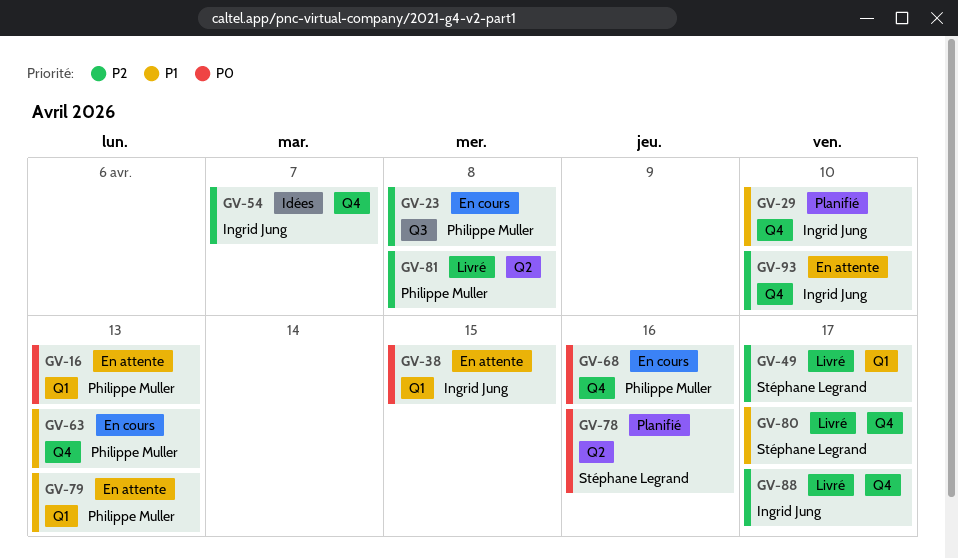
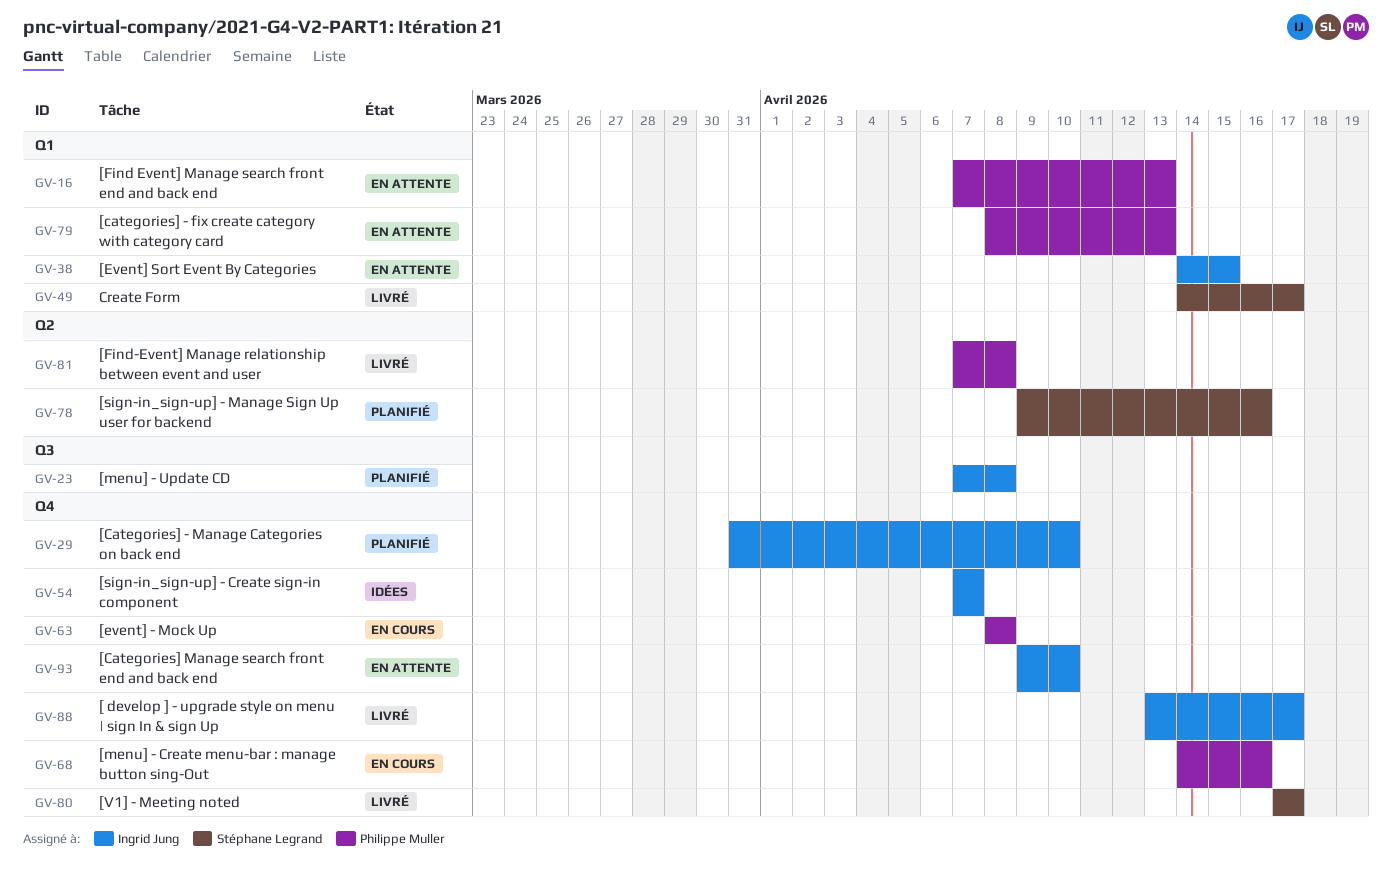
GV-23, status: En cours -> Planifié
GV-23, owner: Philippe Muller -> Ingrid Jung
GV-63, due: Apr 13 -> Apr 8

